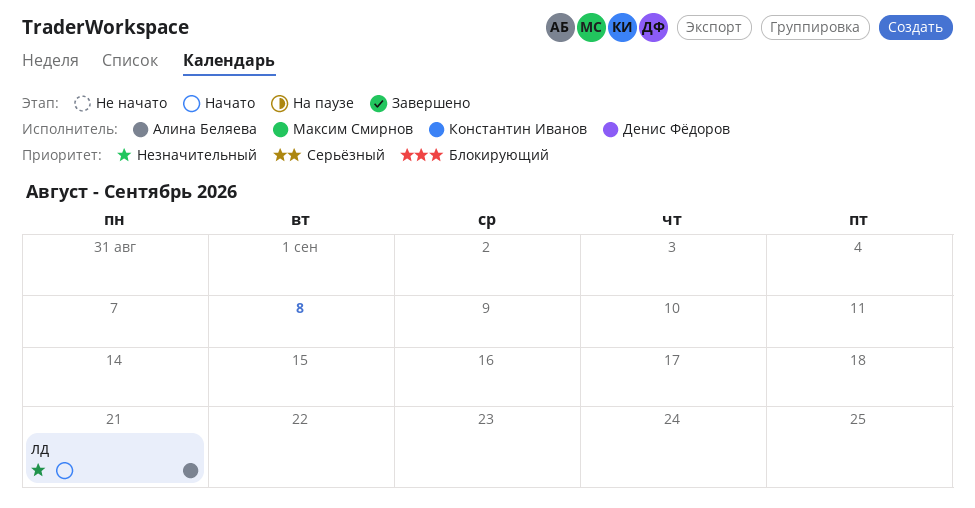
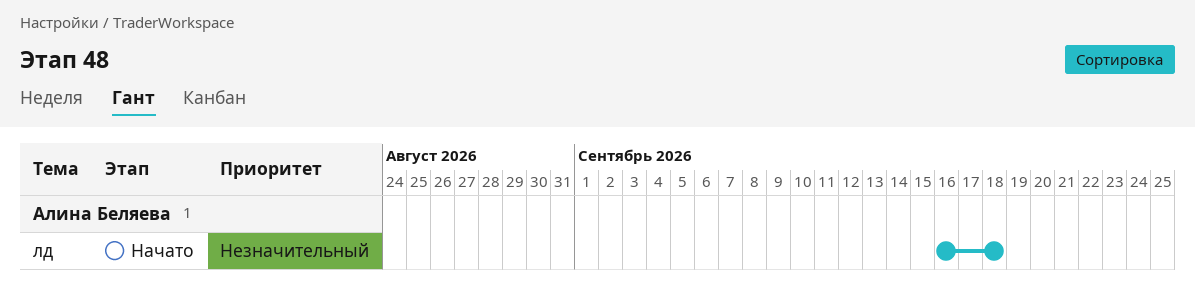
лд, due: Sep 21 -> Sep 18

